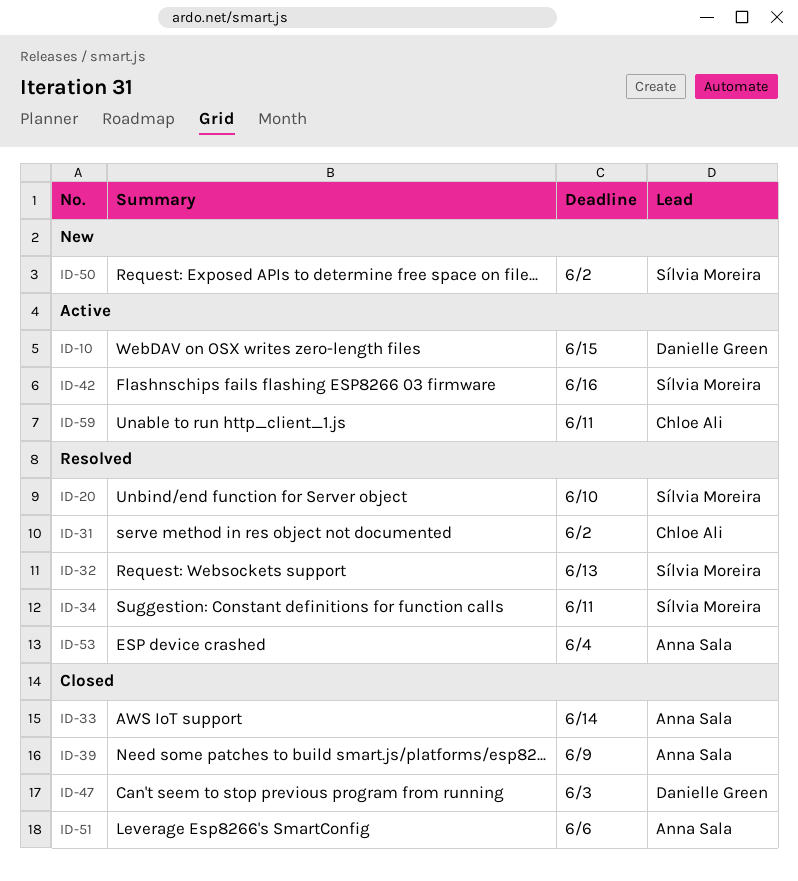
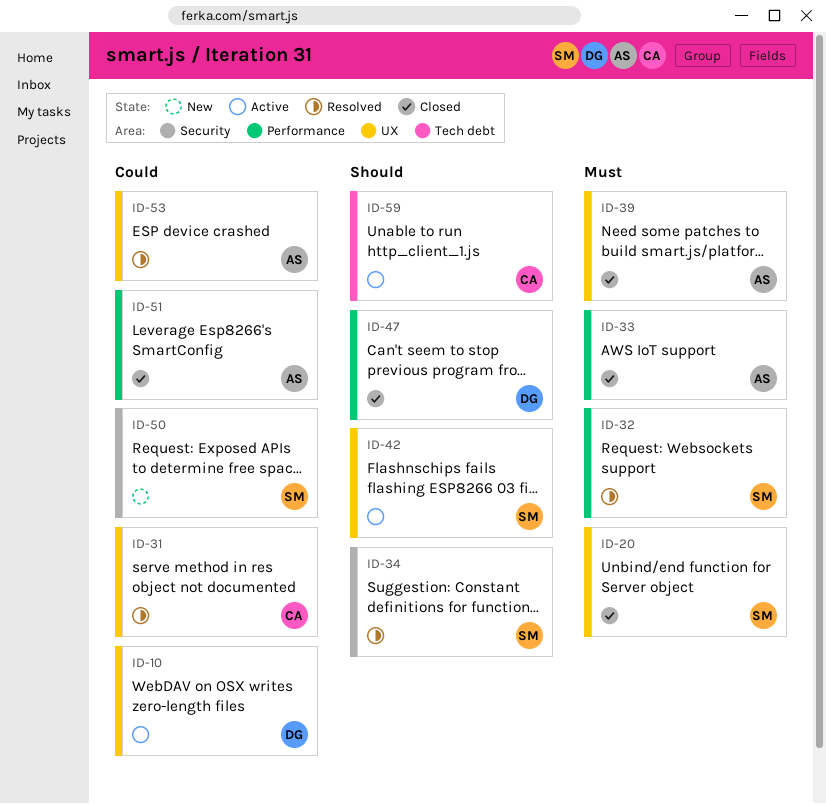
ID-20, status: Resolved -> Closed

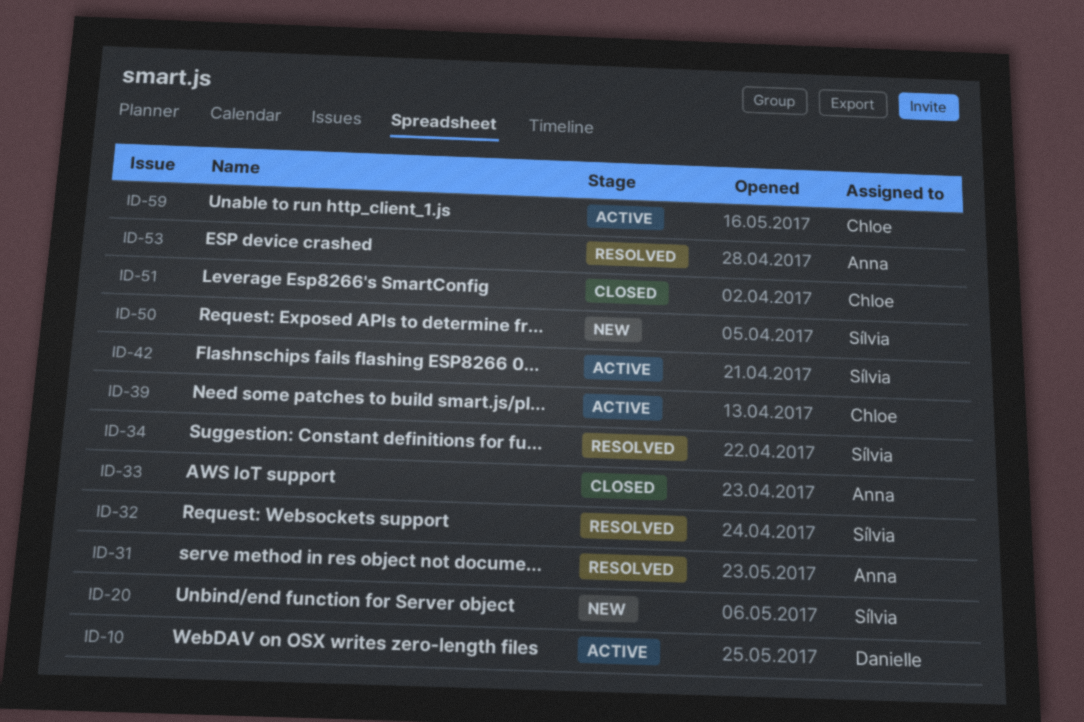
ID-20, status: Closed -> New
ID-31, owner: Chloe -> Anna
ID-39, status: Closed -> Active
ID-39, owner: Anna -> Chloe
ID-47: present -> none
ID-51, owner: Anna -> Chloe

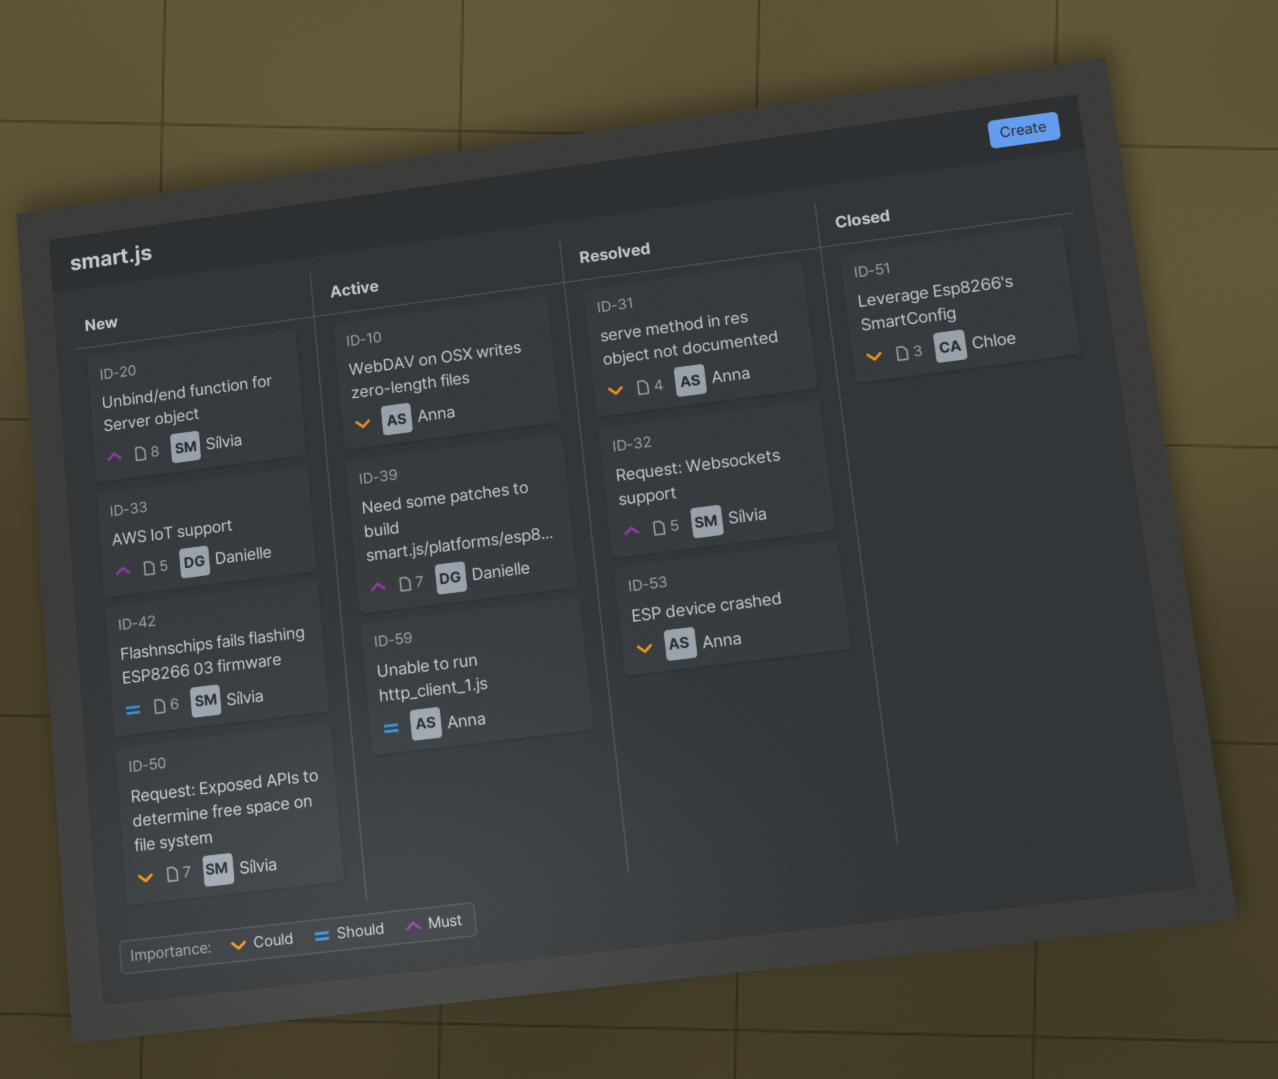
ID-10, owner: Danielle -> Anna
ID-33, status: Closed -> New
ID-33, owner: Anna -> Danielle
ID-34: present -> none
ID-39, owner: Chloe -> Danielle
ID-42, status: Active -> New
ID-59, owner: Chloe -> Anna

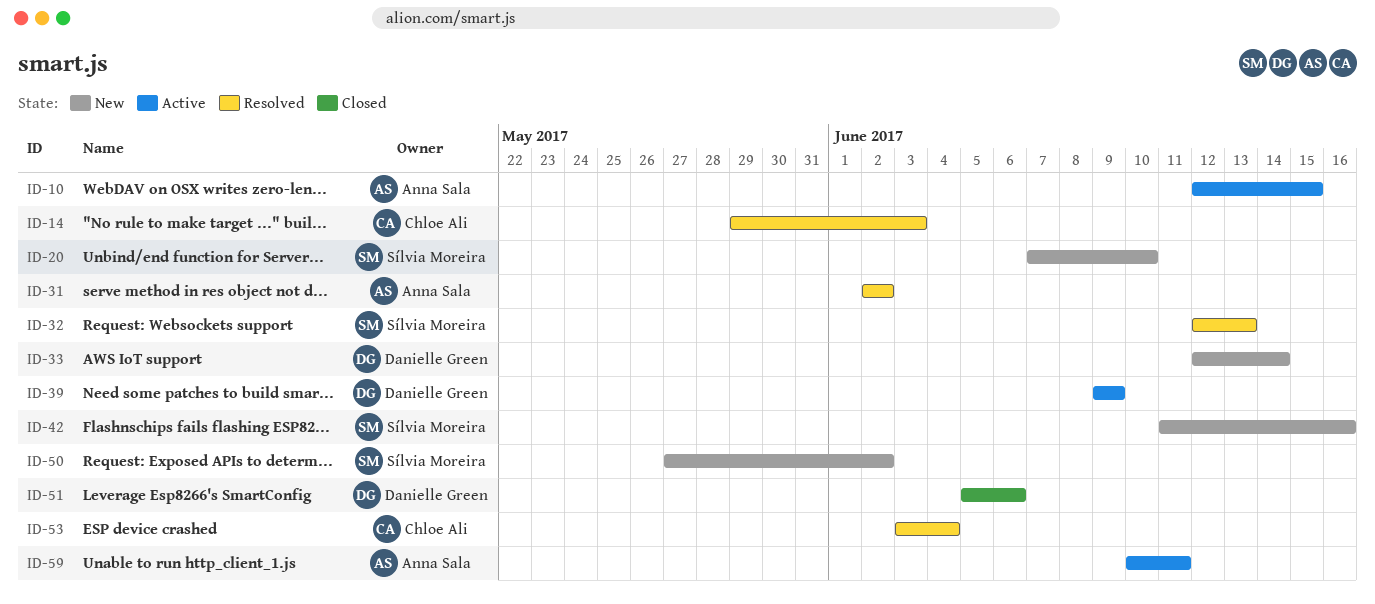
ID-14: none -> present
ID-51, owner: Chloe Ali -> Danielle Green
ID-53, owner: Anna Sala -> Chloe Ali

